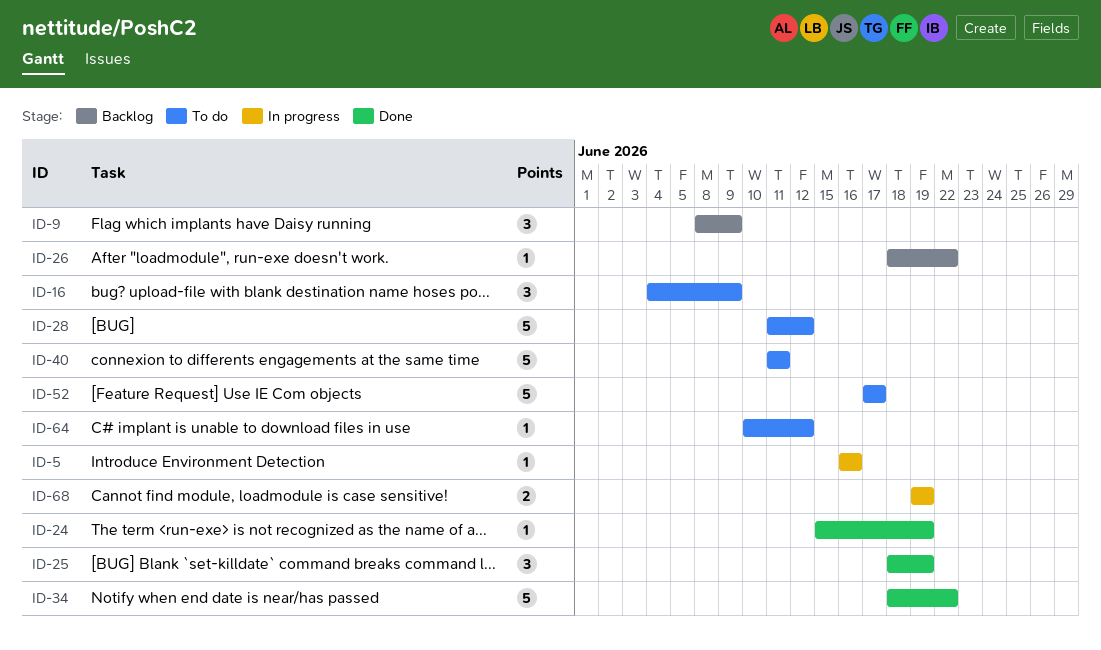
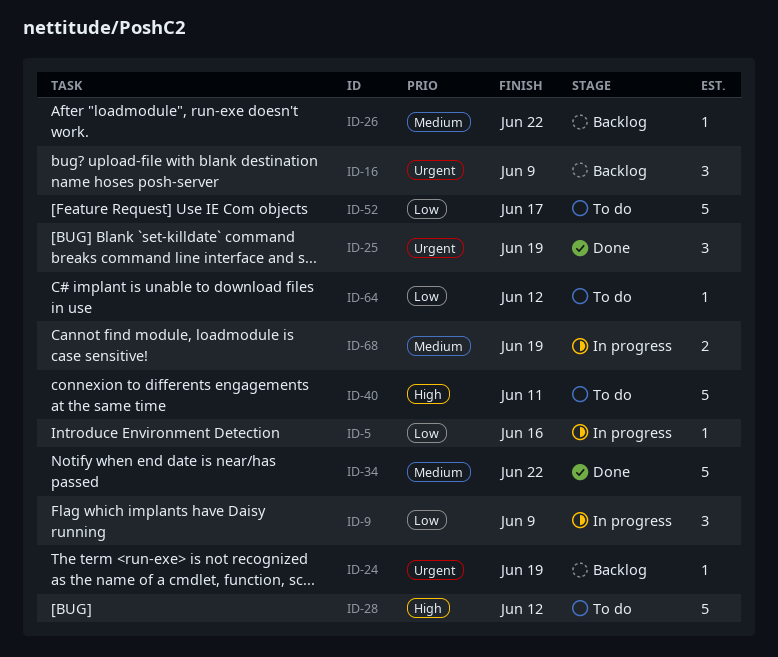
ID-9, status: Backlog -> In progress
ID-16, status: To do -> Backlog
ID-24, status: Done -> Backlog

